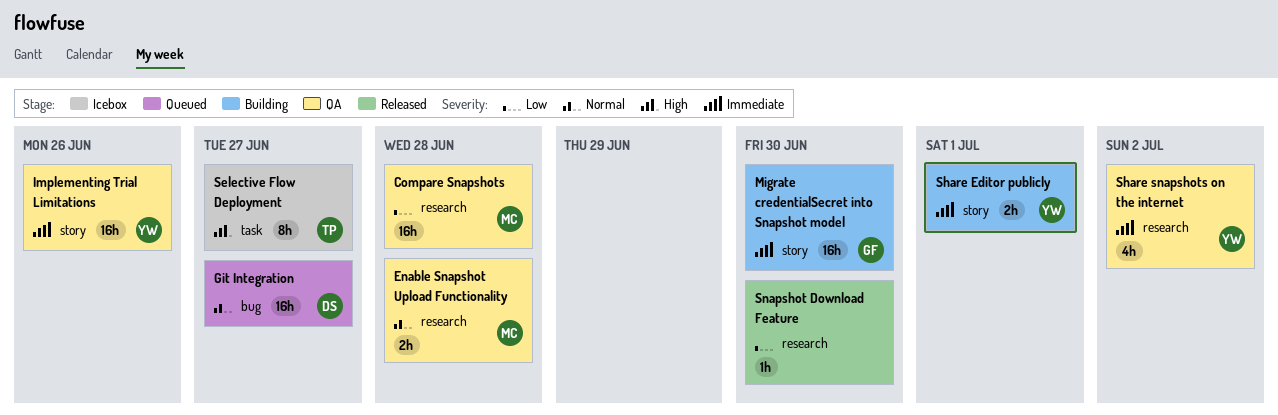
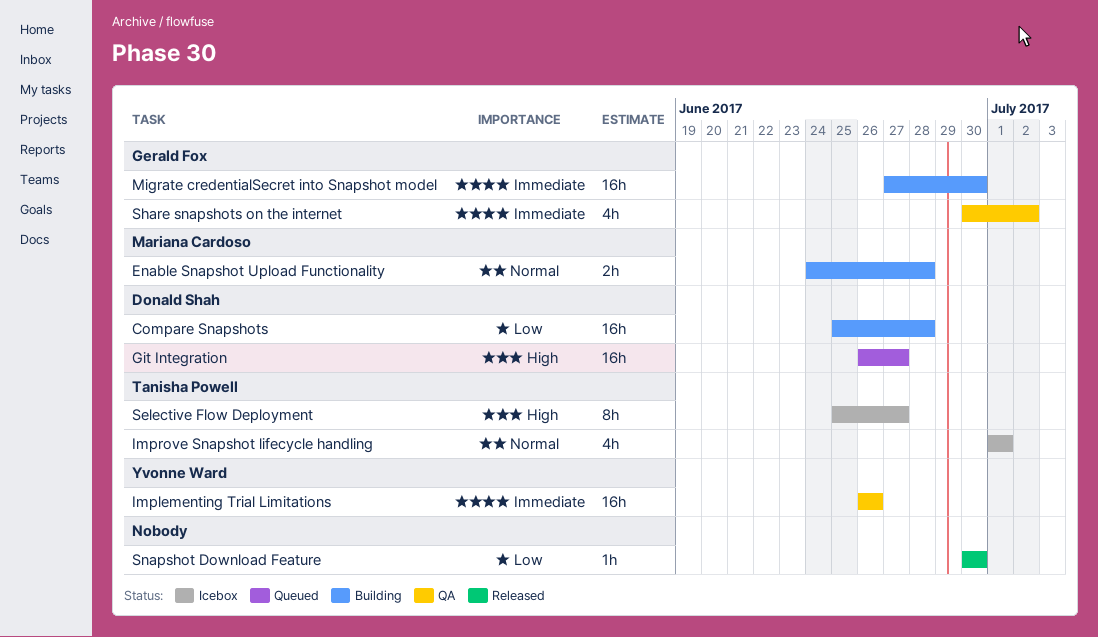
Compare Snapshots, status: QA -> Building
Compare Snapshots, owner: Mariana Cardoso -> Donald Shah
Enable Snapshot Upload Functionality, status: QA -> Building
Git Integration, priority: Normal -> High
Improve Snapshot lifecycle handling: none -> present
Share Editor publicly: present -> none
Share snapshots on the internet, owner: Yvonne Ward -> Gerald Fox

